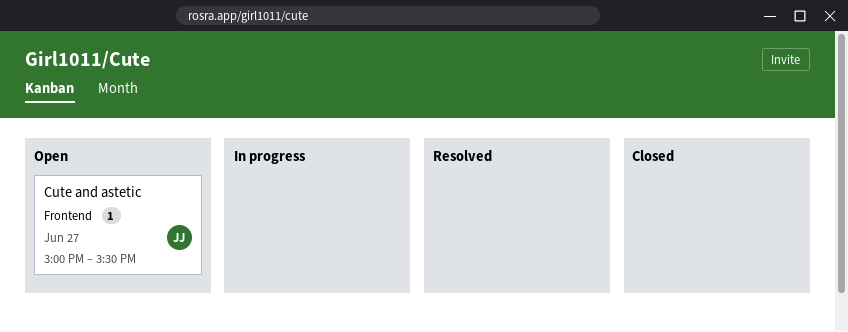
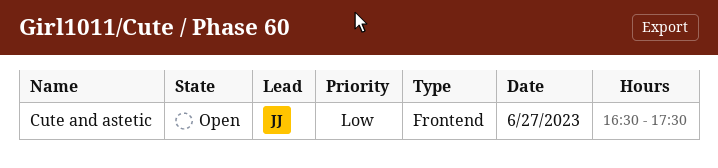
Cute and astetic, begins: 15:00 -> 16:30
Cute and astetic, ends: 15:30 -> 17:30

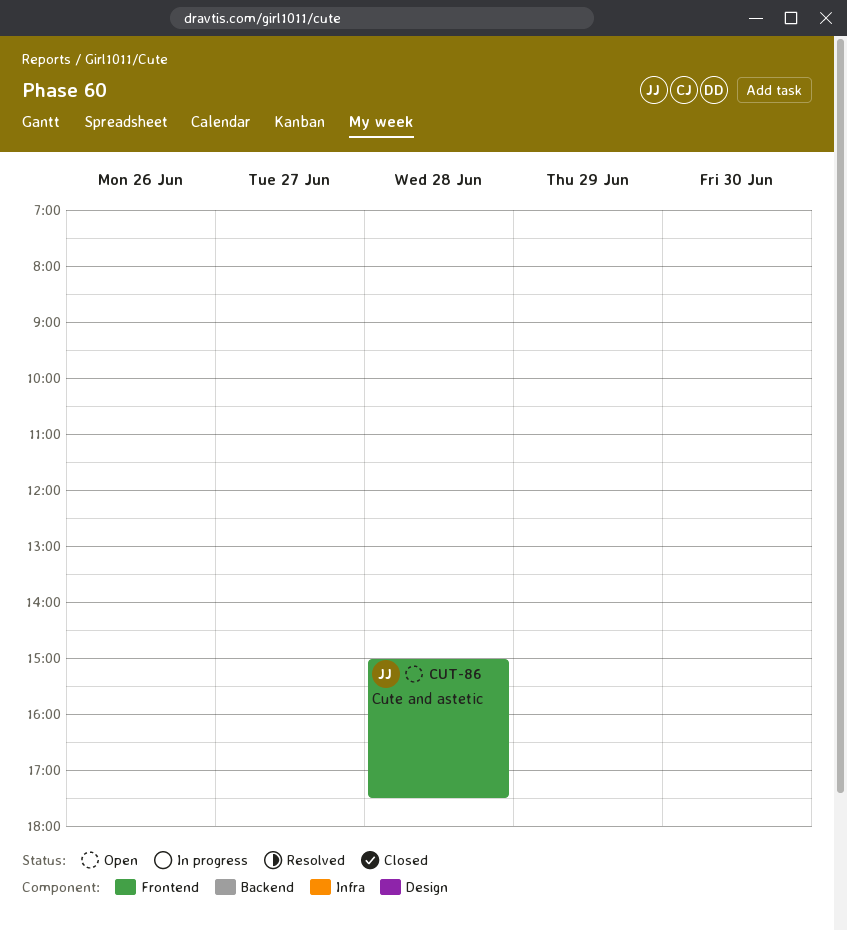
Cute and astetic, day: Jun 27 -> Jun 28
Cute and astetic, begins: 16:30 -> 15:00

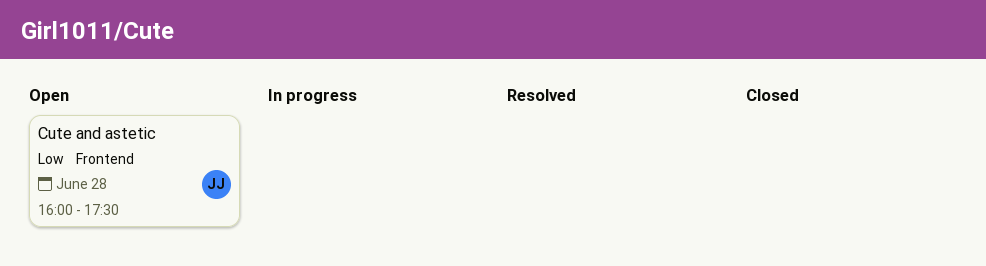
Cute and astetic, begins: 15:00 -> 16:00

